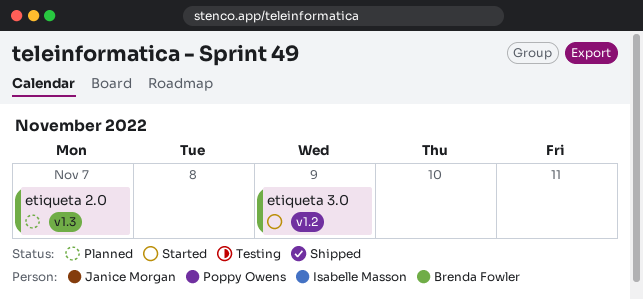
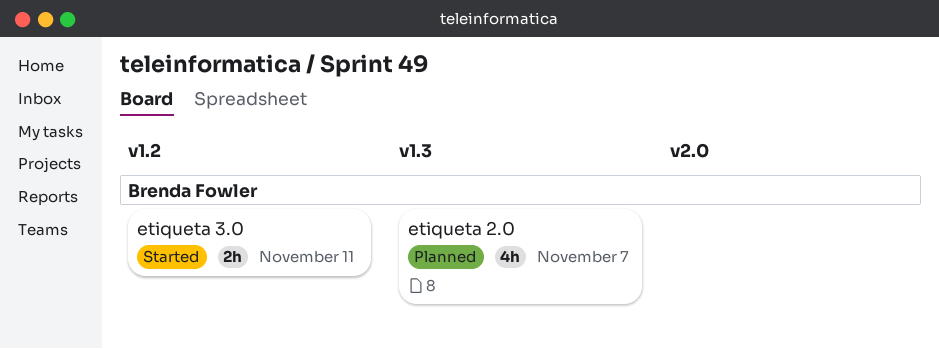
etiqueta 3.0, due: Nov 9 -> Nov 11

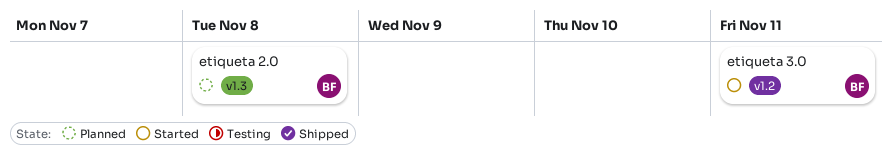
etiqueta 2.0, due: Nov 7 -> Nov 8

